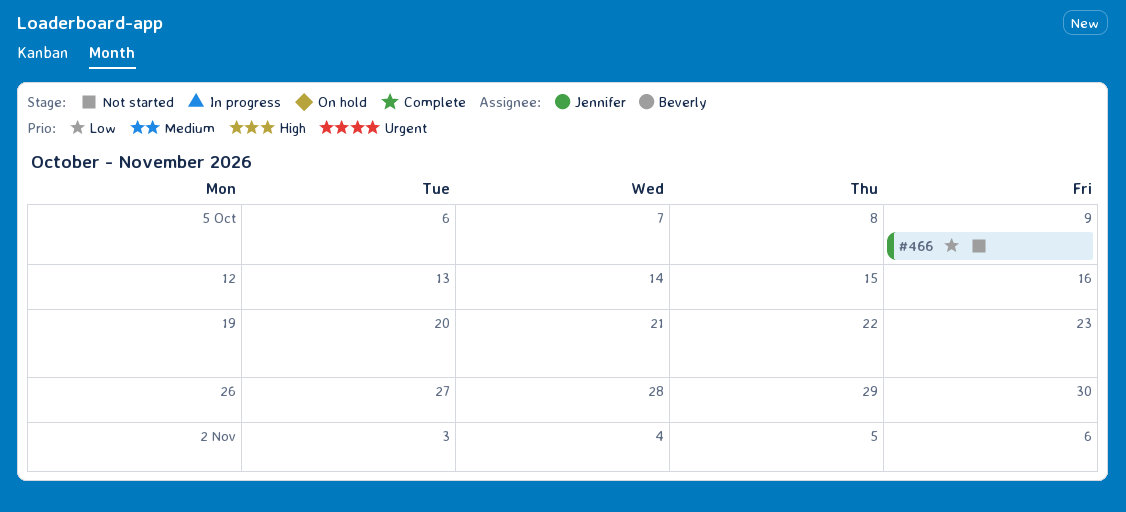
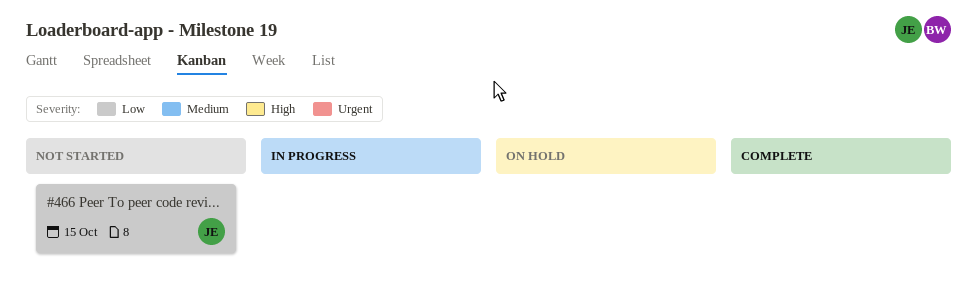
#466, due: Oct 9 -> Oct 15

